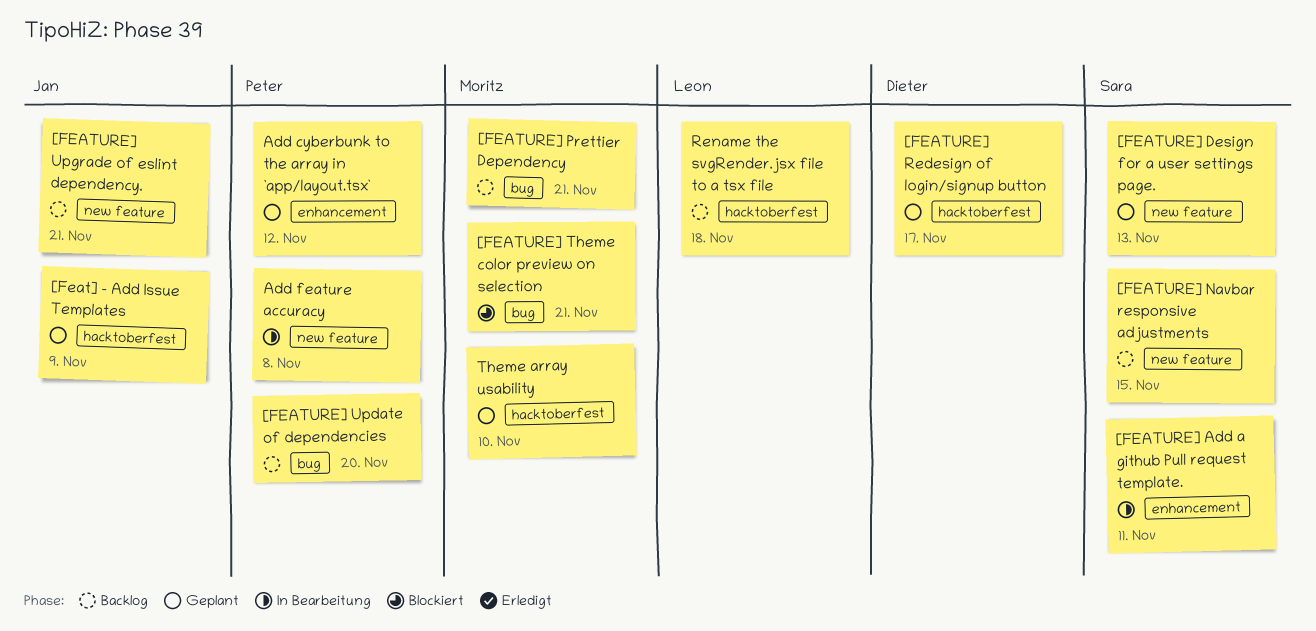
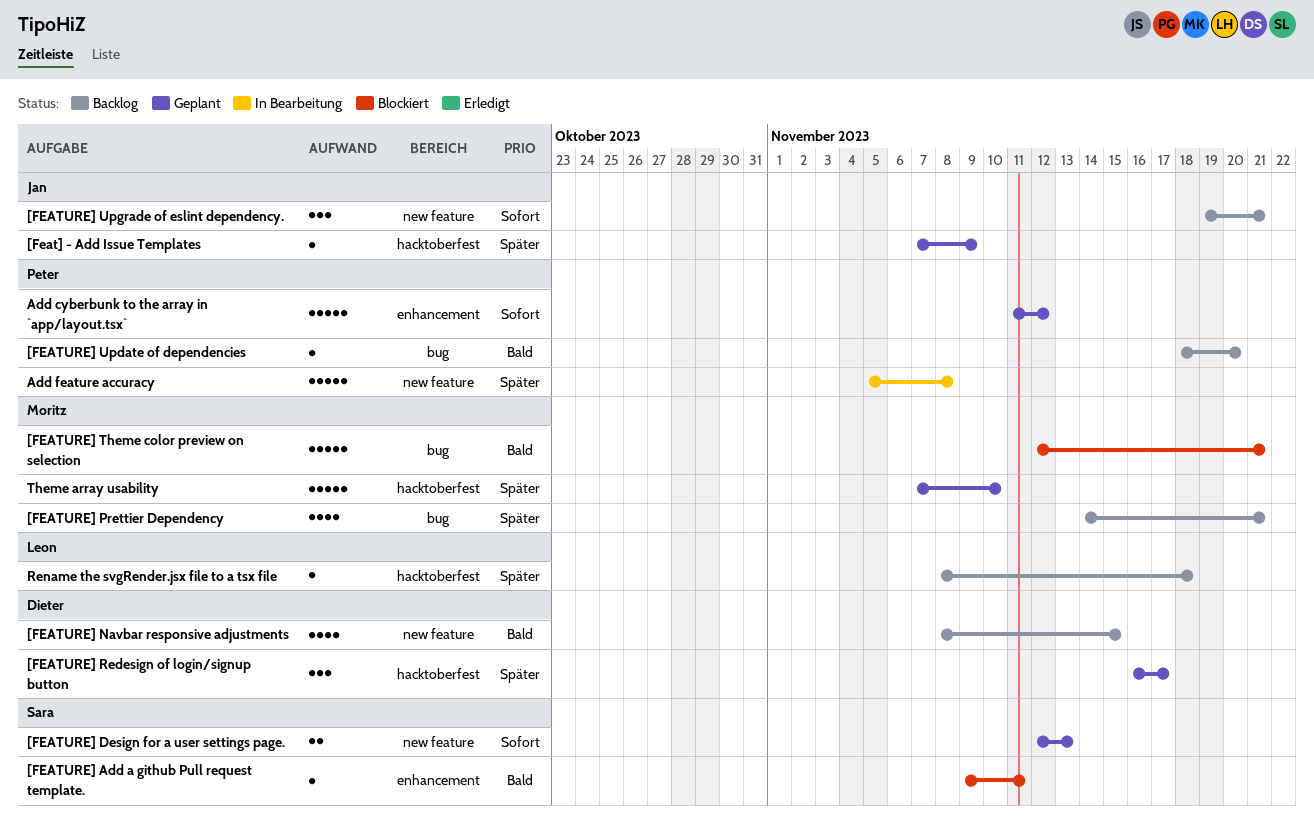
[FEATURE] Add a github Pull request template., status: In Bearbeitung -> Blockiert
[FEATURE] Navbar responsive adjustments, owner: Sara -> Dieter

